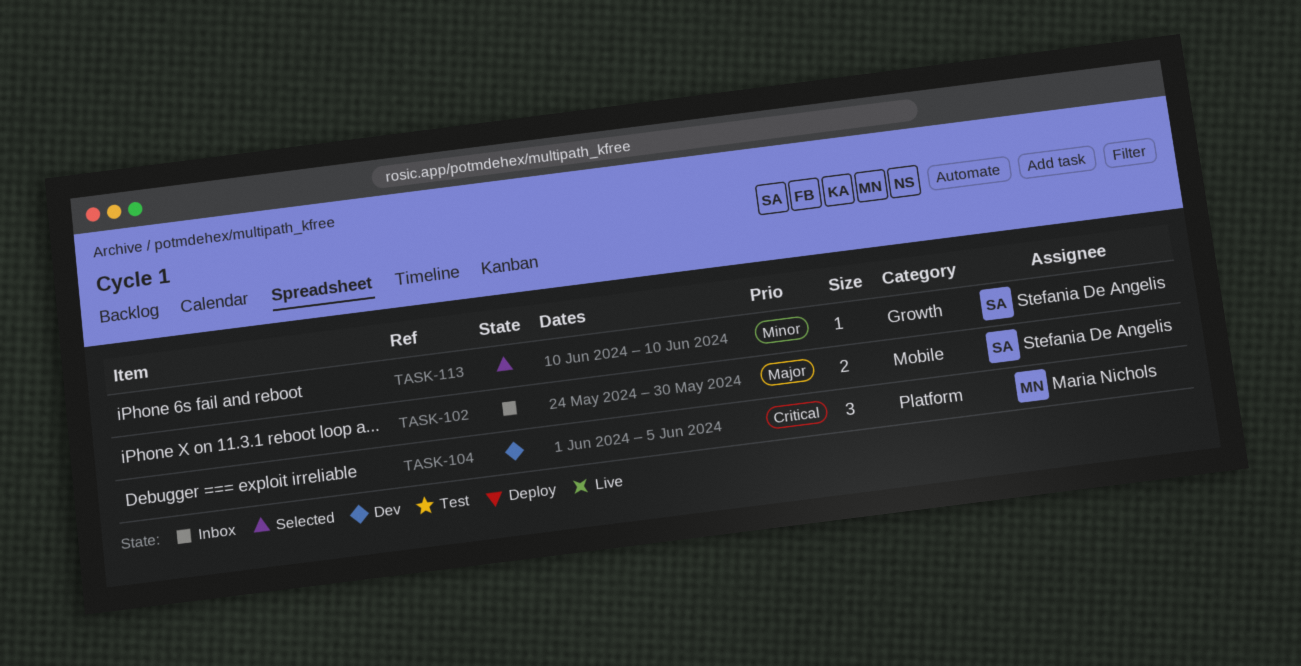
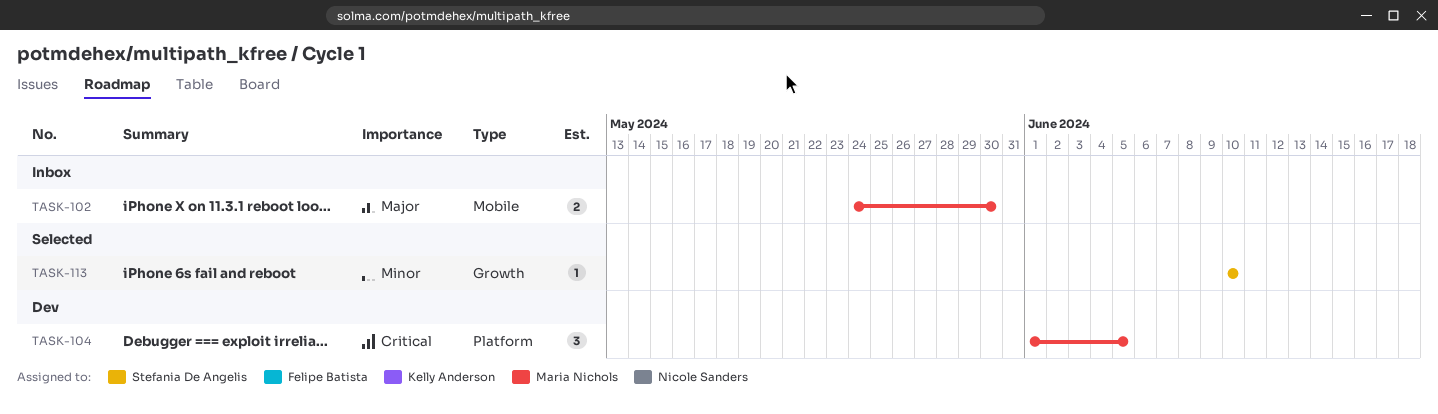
TASK-102, owner: Stefania De Angelis -> Maria Nichols

